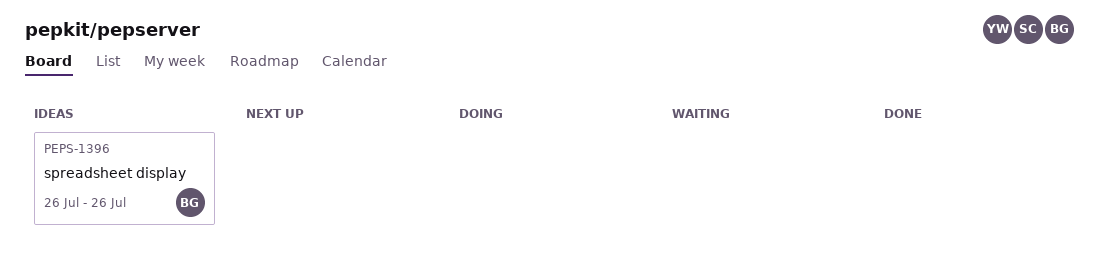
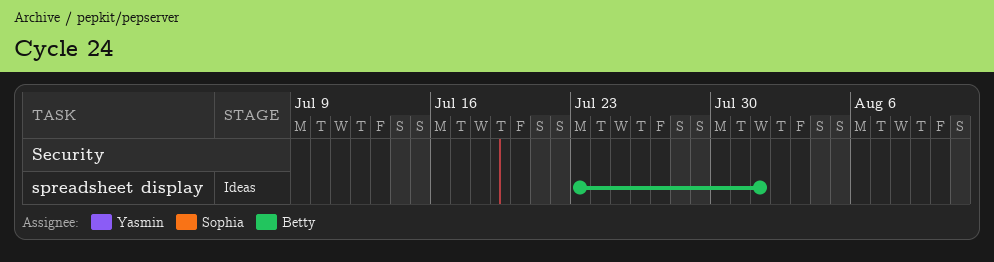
spreadsheet display, start: Jul 26 -> Jul 23
spreadsheet display, due: Jul 26 -> Aug 1

